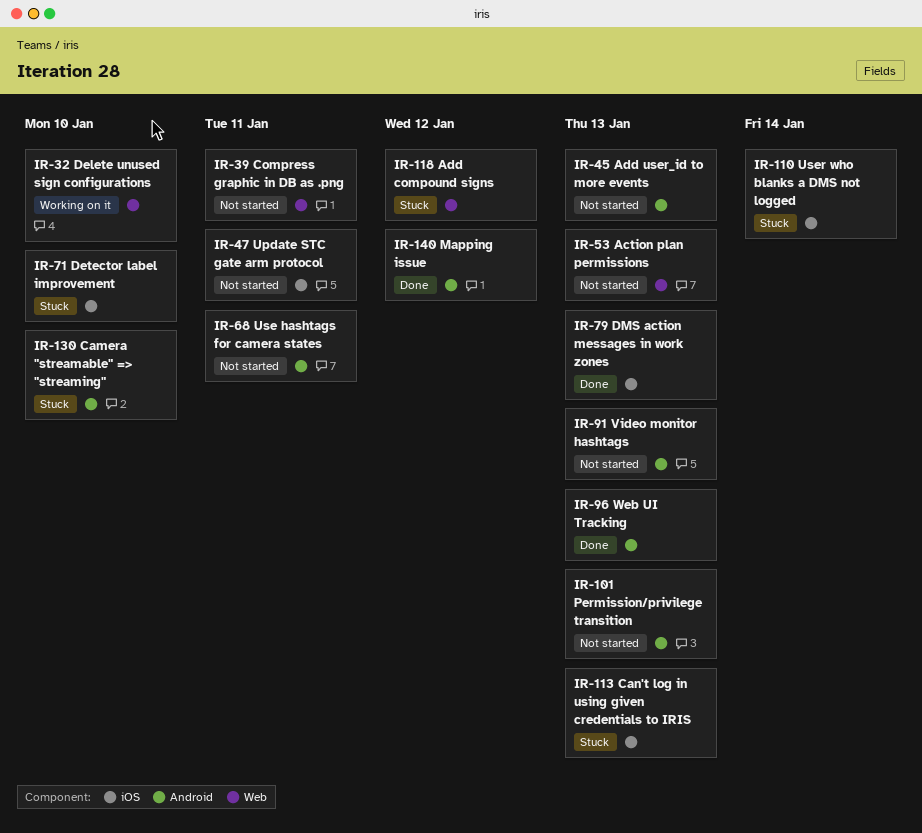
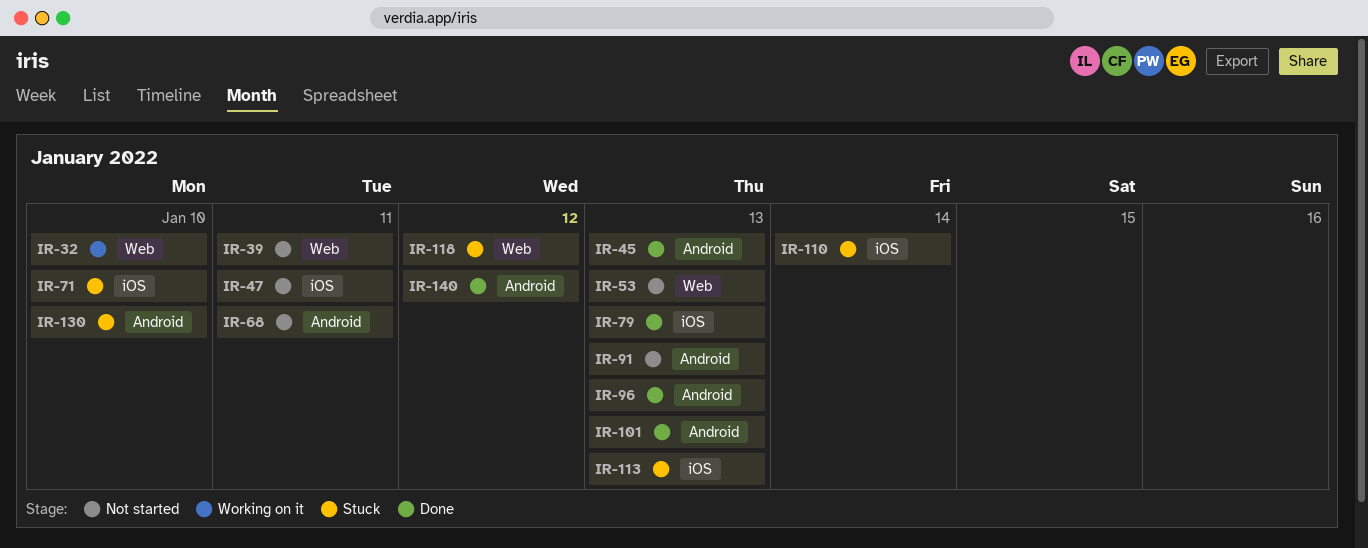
IR-45, status: Not started -> Done
IR-101, status: Not started -> Done

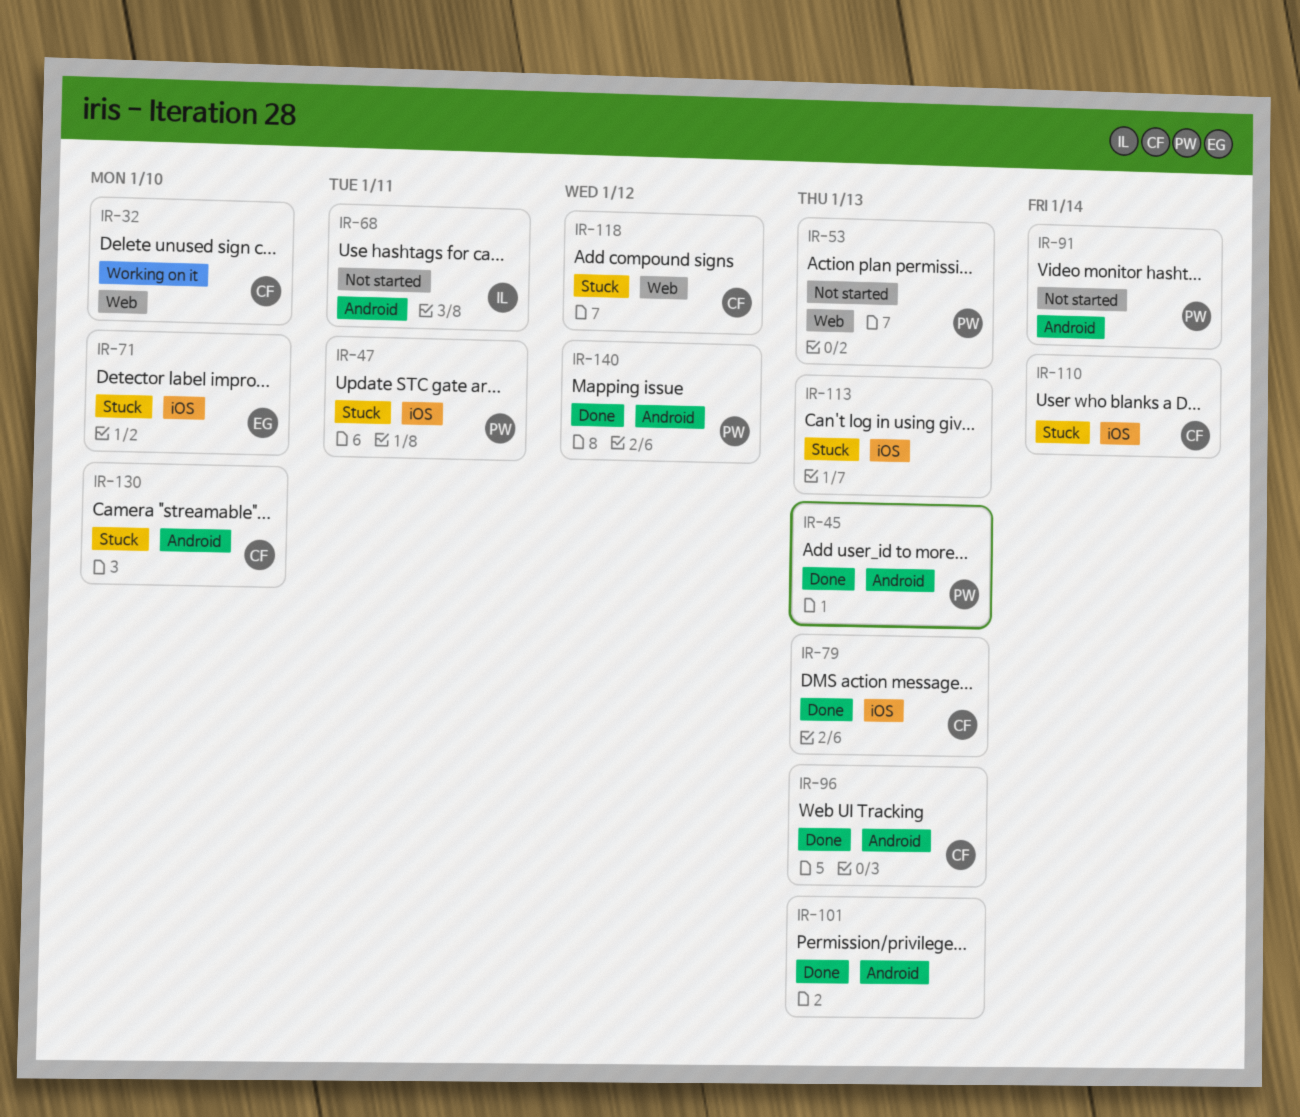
IR-39: present -> none
IR-47, status: Not started -> Stuck
IR-91, due: Jan 13 -> Jan 14

